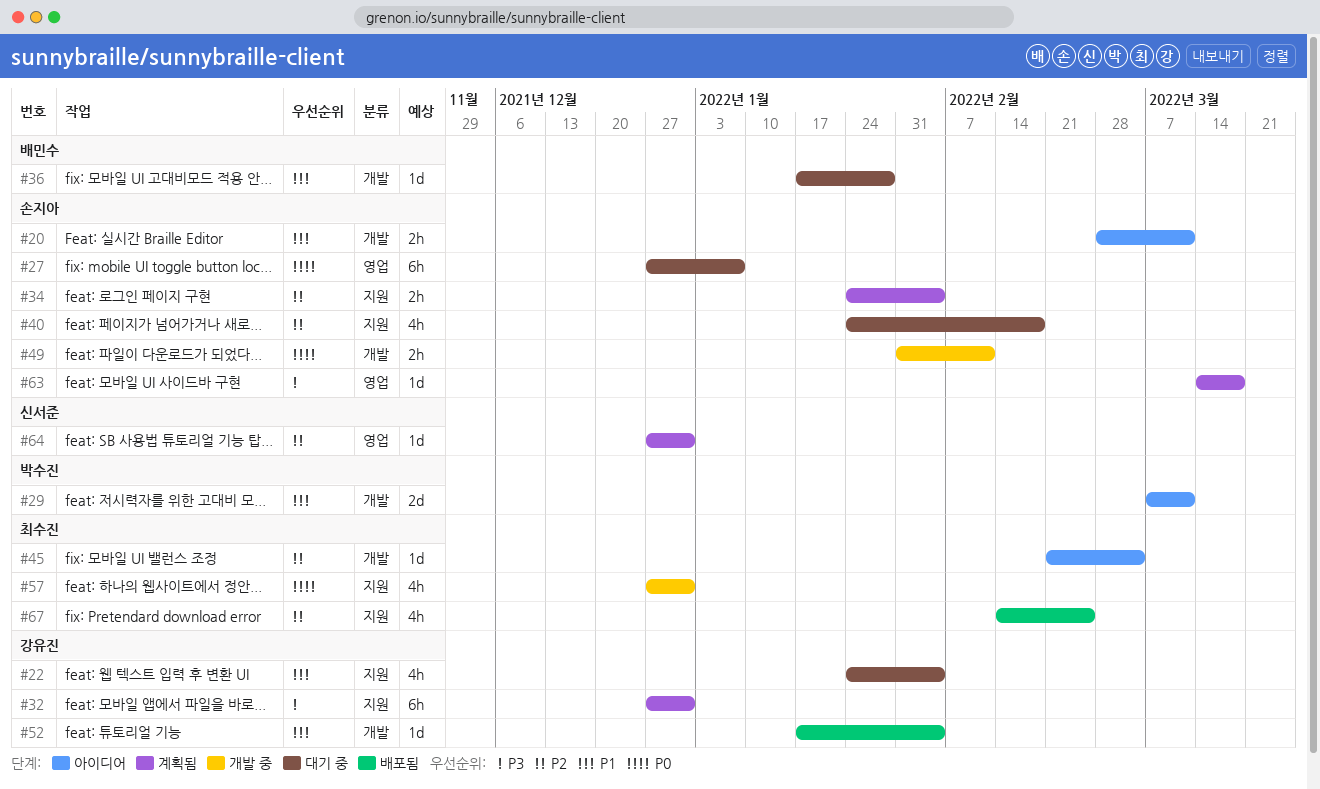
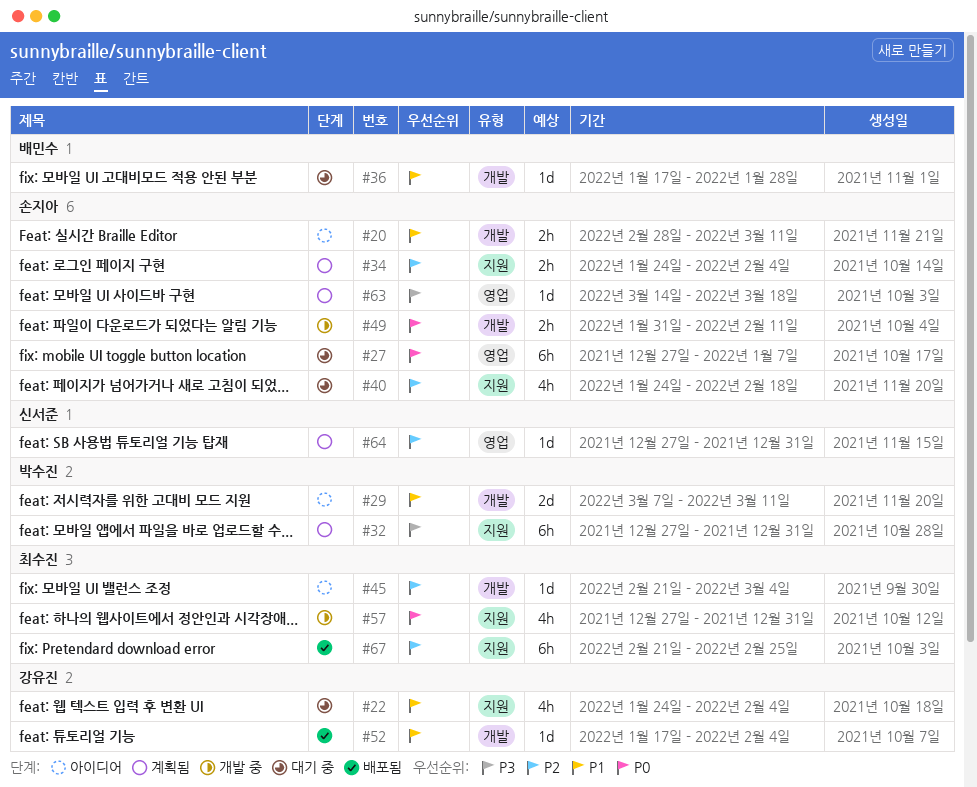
#32, owner: 강유진 -> 박수진
#67, estimate: 4h -> 6h
#67, start: Feb 14 -> Feb 21

